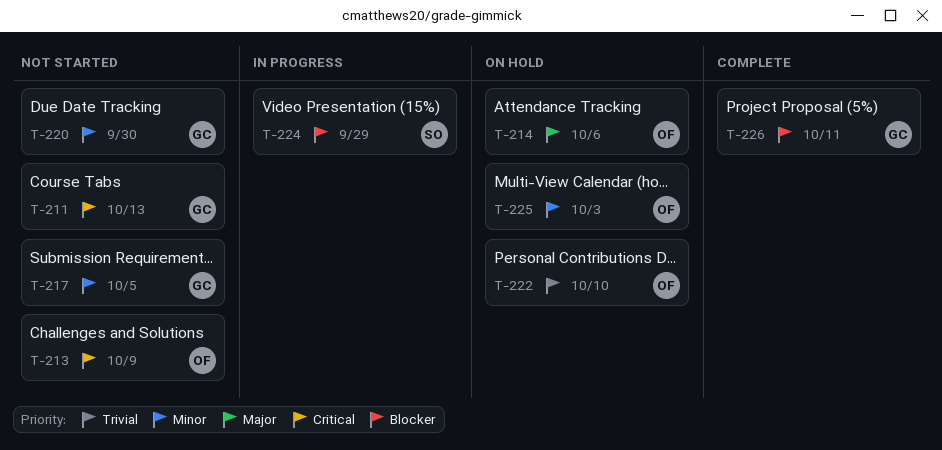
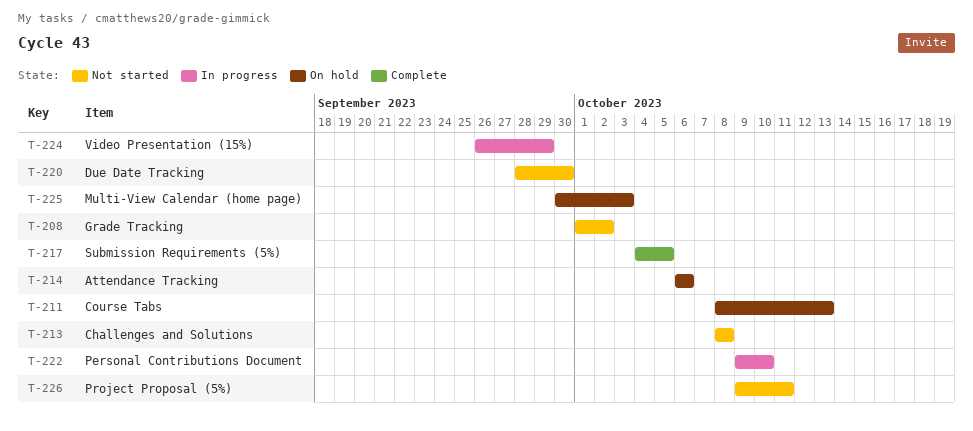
T-208: none -> present
T-211, status: Not started -> On hold
T-213, due: Oct 9 -> Oct 8
T-217, status: Not started -> Complete
T-222, status: On hold -> In progress
T-226, status: Complete -> Not started

